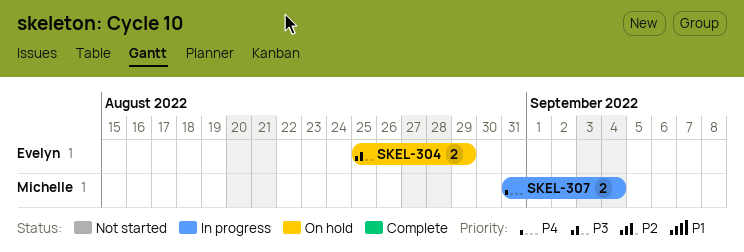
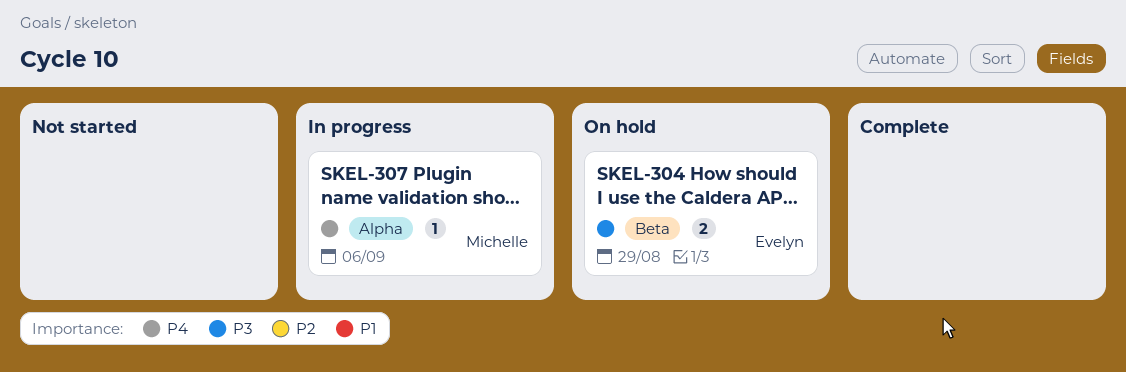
SKEL-307, estimate: 2 -> 1
SKEL-307, due: Sep 4 -> Sep 6

